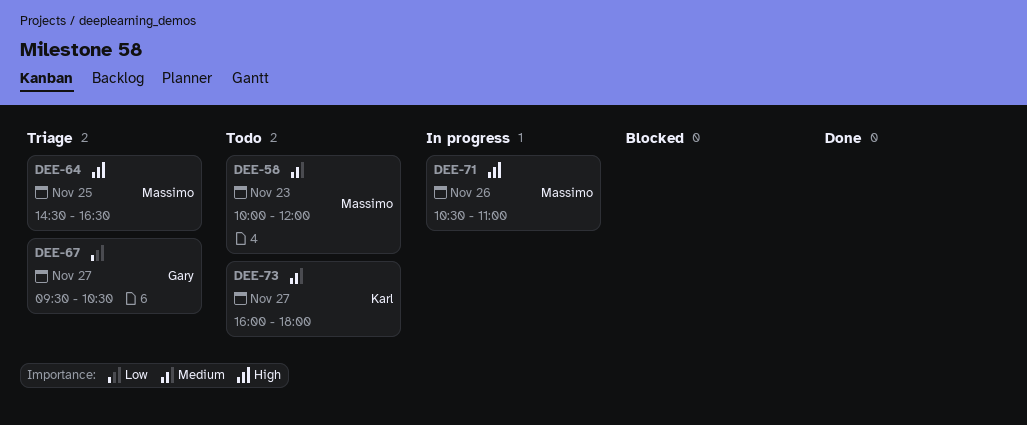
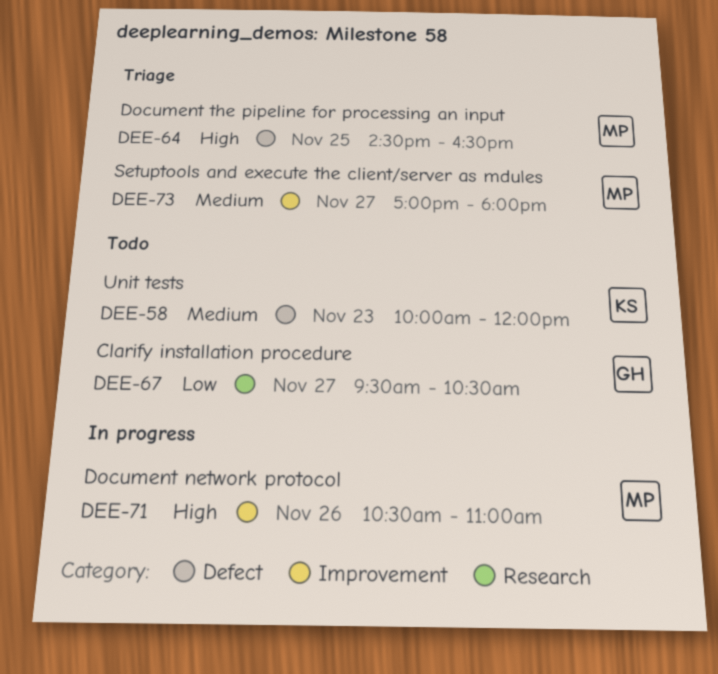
DEE-58, owner: Massimo -> Karl
DEE-67, status: Triage -> Todo
DEE-73, status: Todo -> Triage
DEE-73, owner: Karl -> Massimo
DEE-73, begins: 16:00 -> 17:00

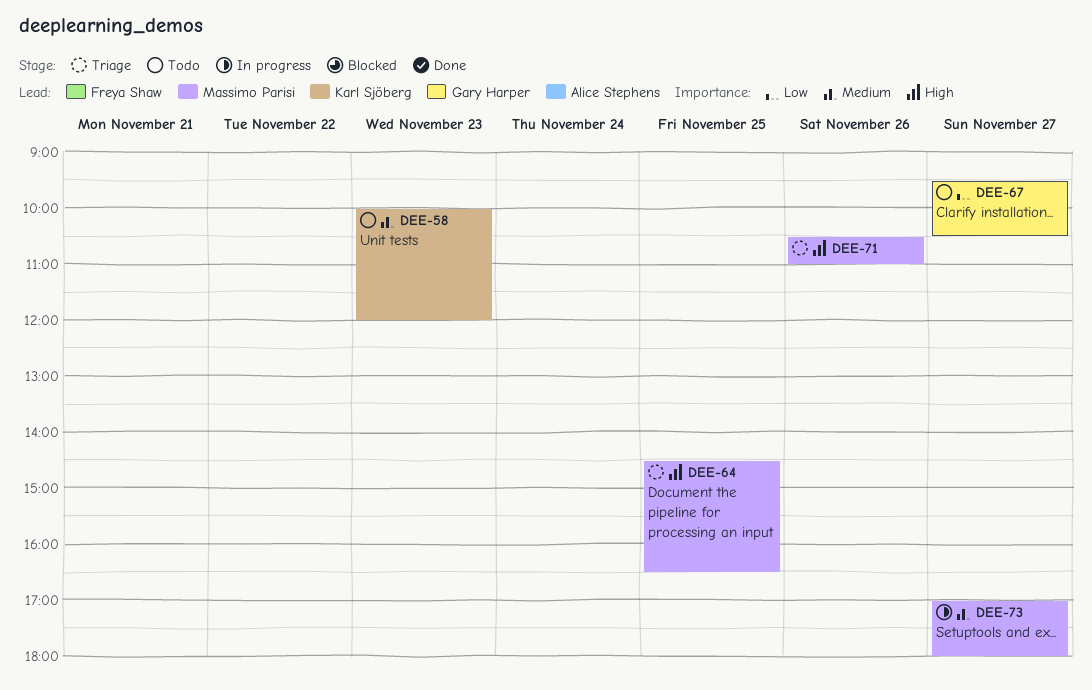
DEE-71, status: In progress -> Triage
DEE-73, status: Triage -> In progress

